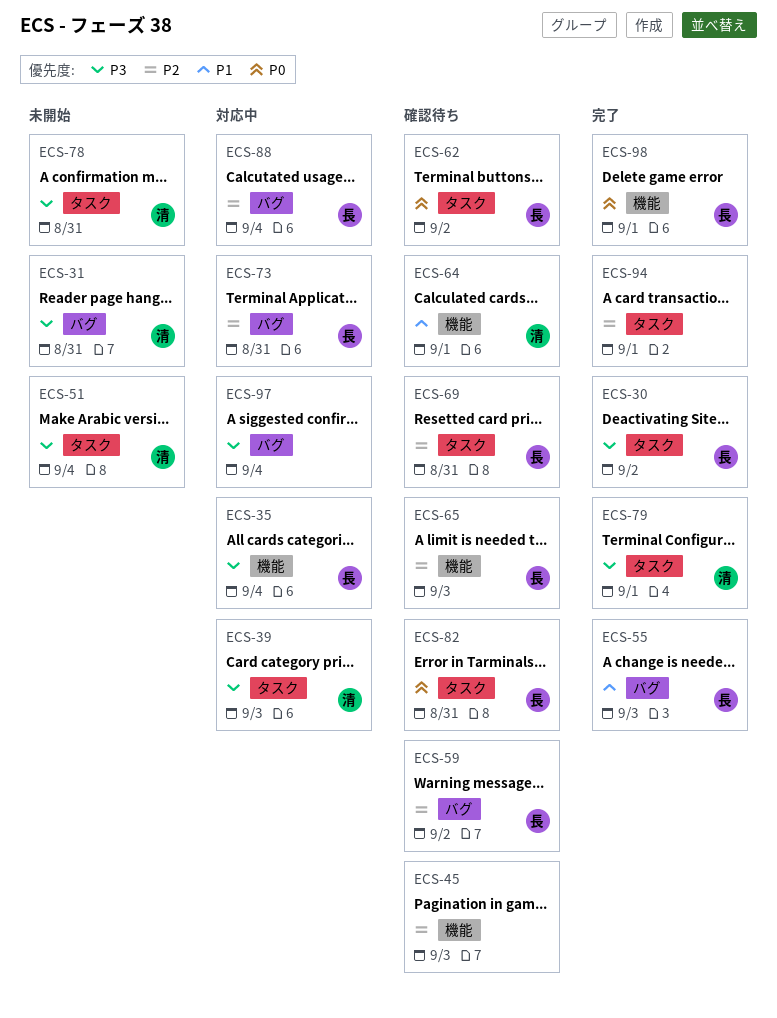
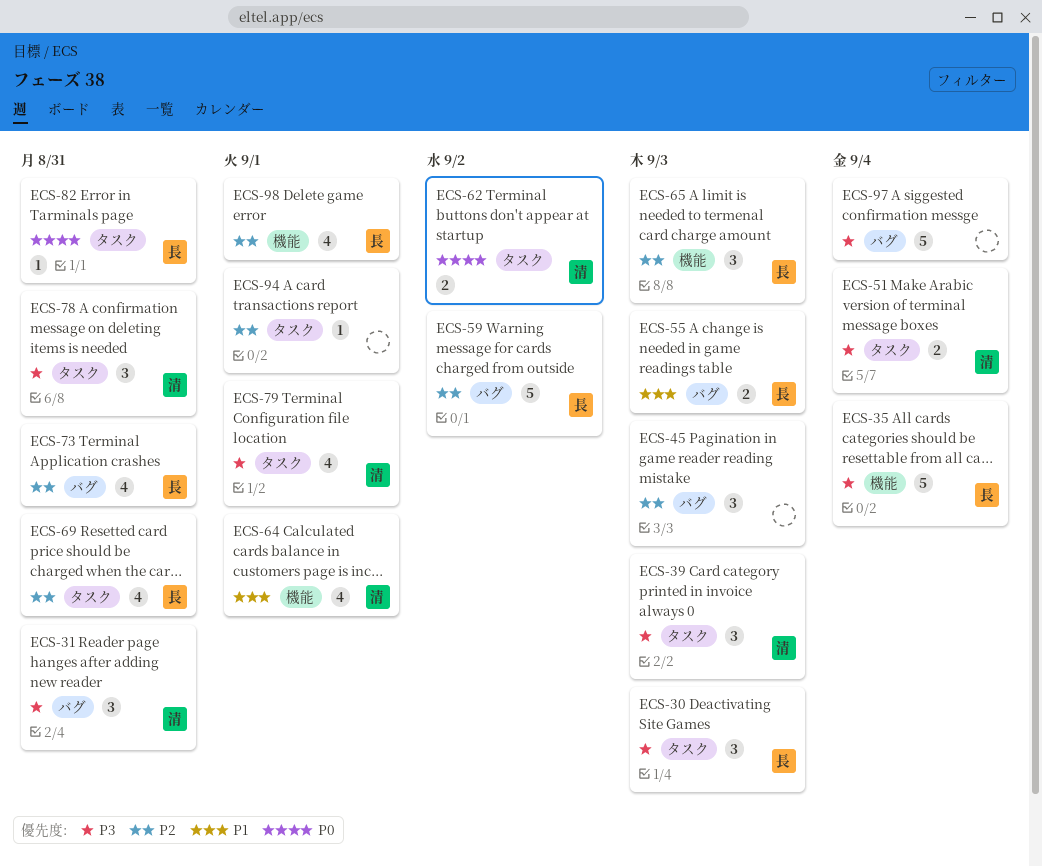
ECS-30, due: Sep 2 -> Sep 3
ECS-45, label: 機能 -> バグ
ECS-62, owner: 長 -> 清
ECS-88: present -> none
ECS-98, priority: P0 -> P2

